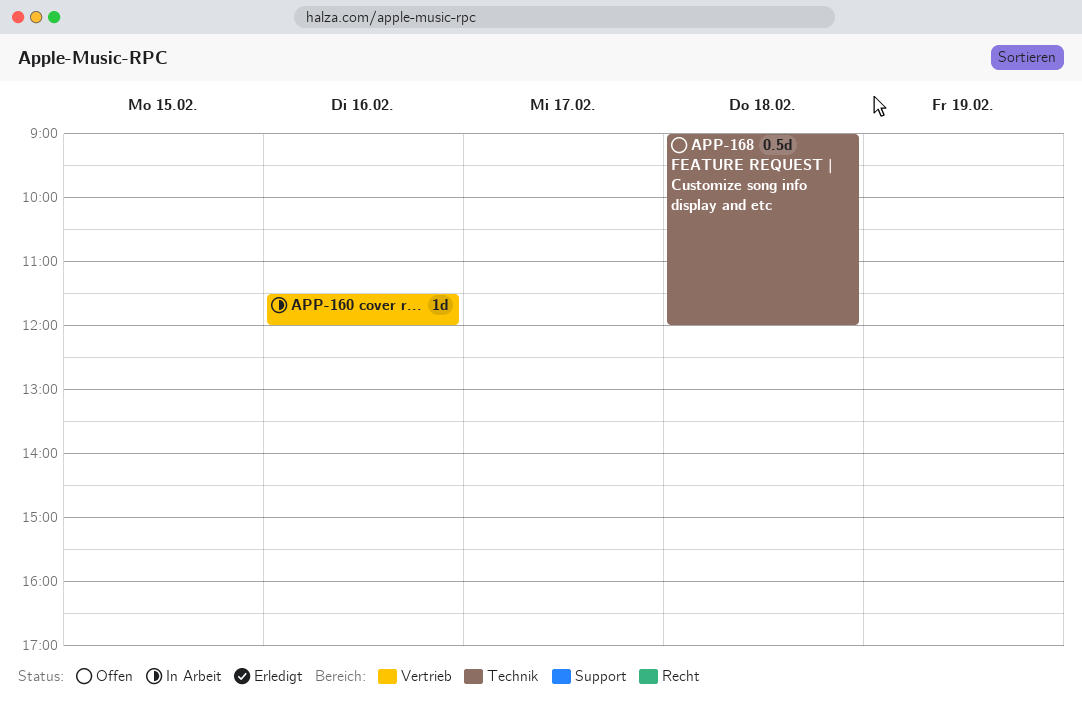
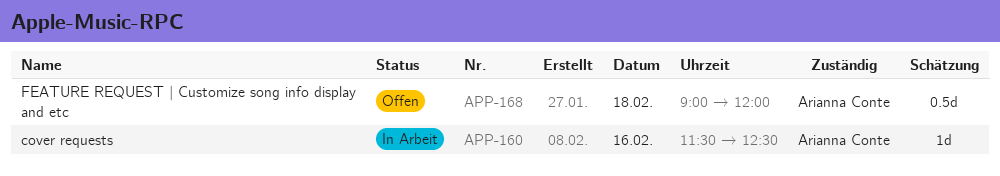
APP-160, ends: 12:00 -> 12:30

